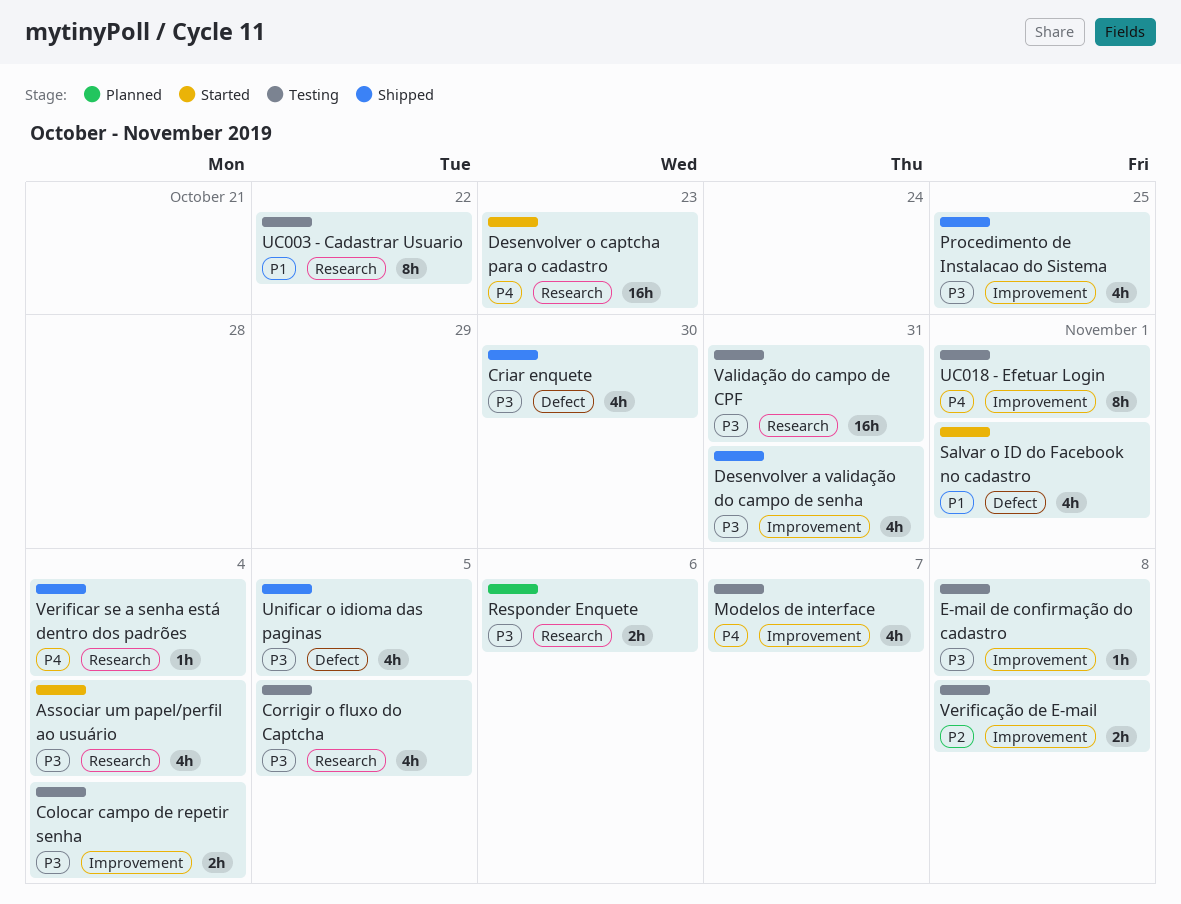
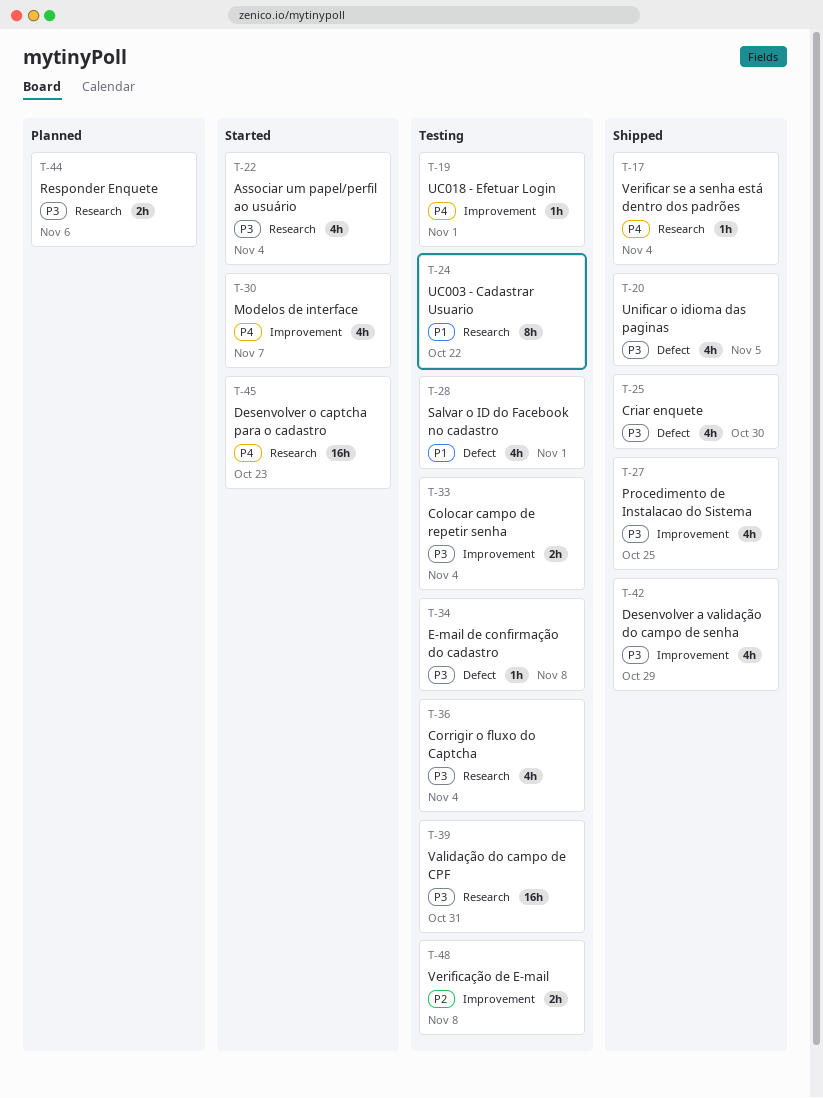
Corrigir o fluxo do Captcha, due: Nov 5 -> Nov 4
Desenvolver a validação do campo de senha, due: Oct 31 -> Oct 29
E-mail de confirmação do cadastro, label: Improvement -> Defect
Modelos de interface, status: Testing -> Started
Salvar o ID do Facebook no cadastro, status: Started -> Testing
UC018 - Efetuar Login, estimate: 8h -> 1h

